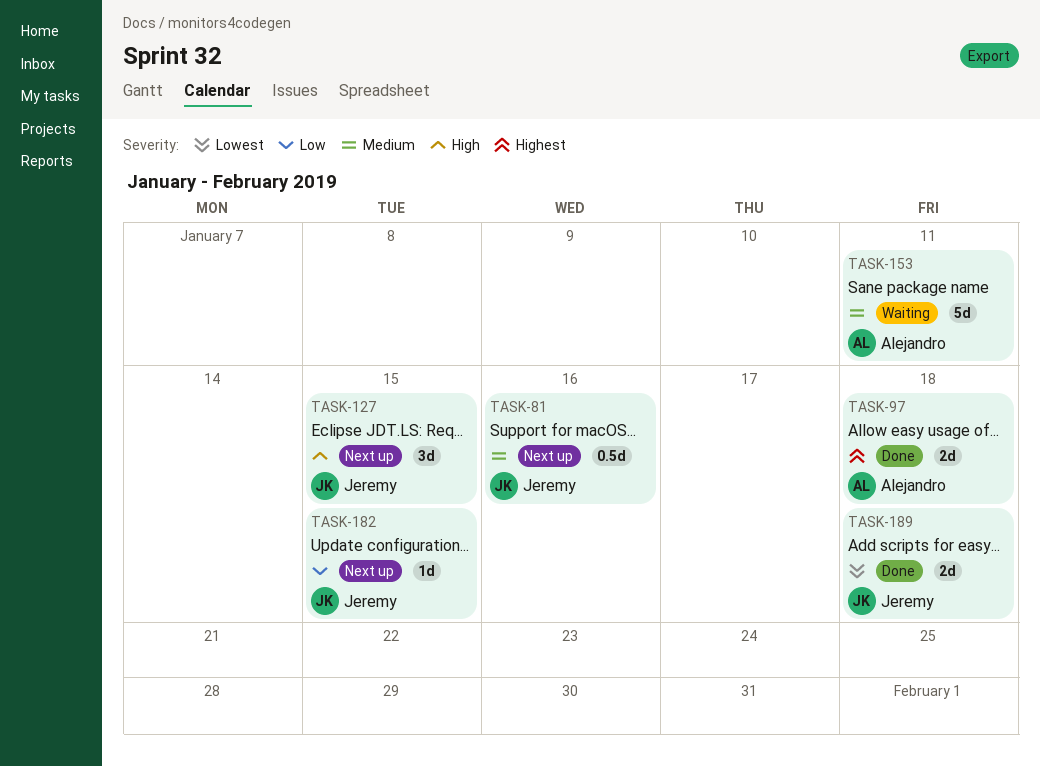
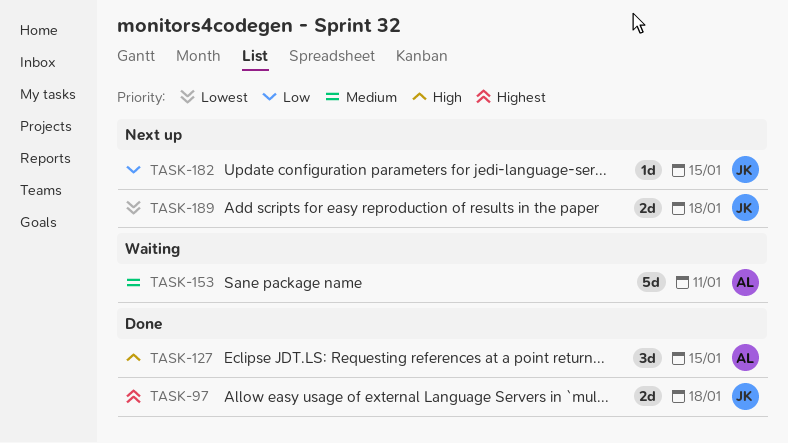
TASK-81: present -> none
TASK-97, owner: Alejandro -> Jeremy
TASK-127, status: Next up -> Done
TASK-127, owner: Jeremy -> Alejandro
TASK-189, status: Done -> Next up

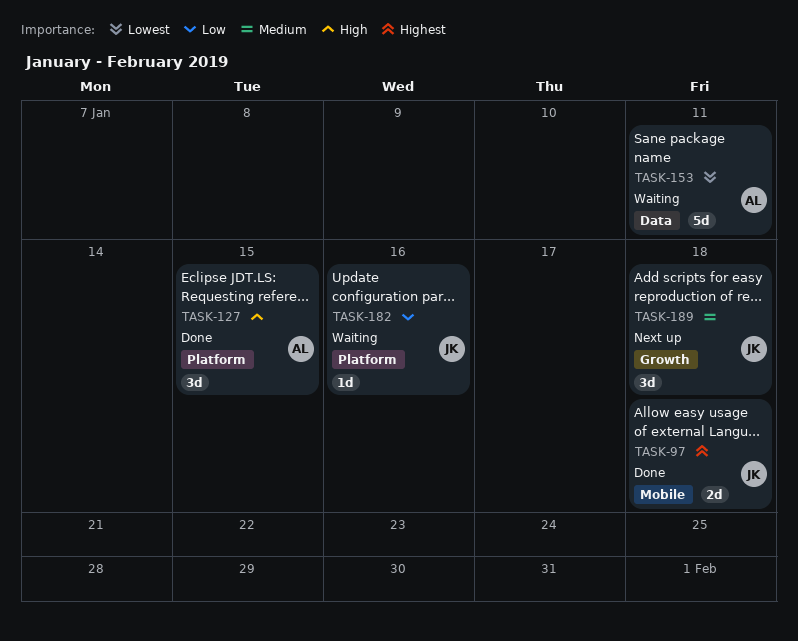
TASK-153, priority: Medium -> Lowest
TASK-182, status: Next up -> Waiting
TASK-182, due: Jan 15 -> Jan 16
TASK-189, priority: Lowest -> Medium
TASK-189, estimate: 2d -> 3d

